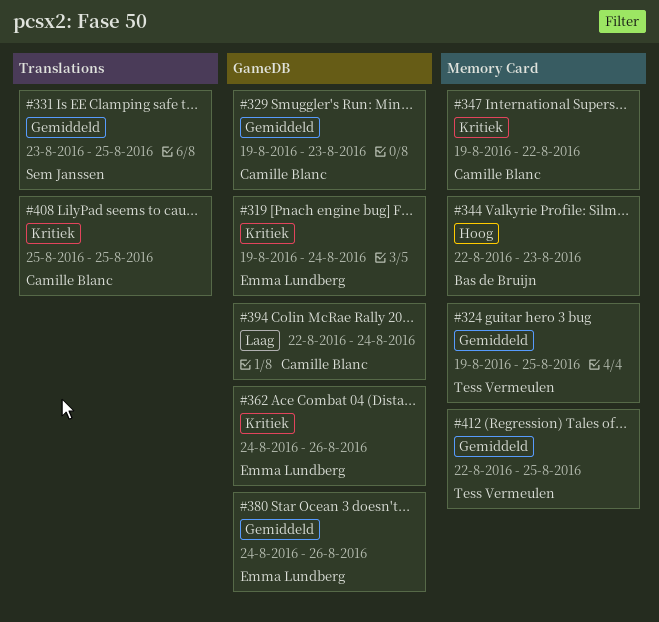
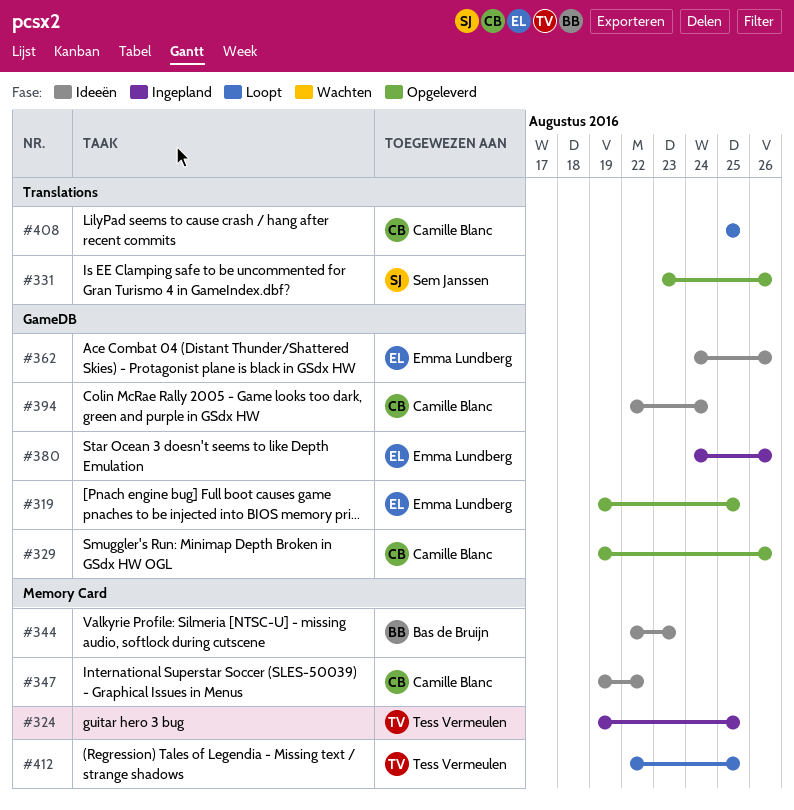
#319, due: Aug 24 -> Aug 25
#329, due: Aug 23 -> Aug 26
#331, due: Aug 25 -> Aug 26

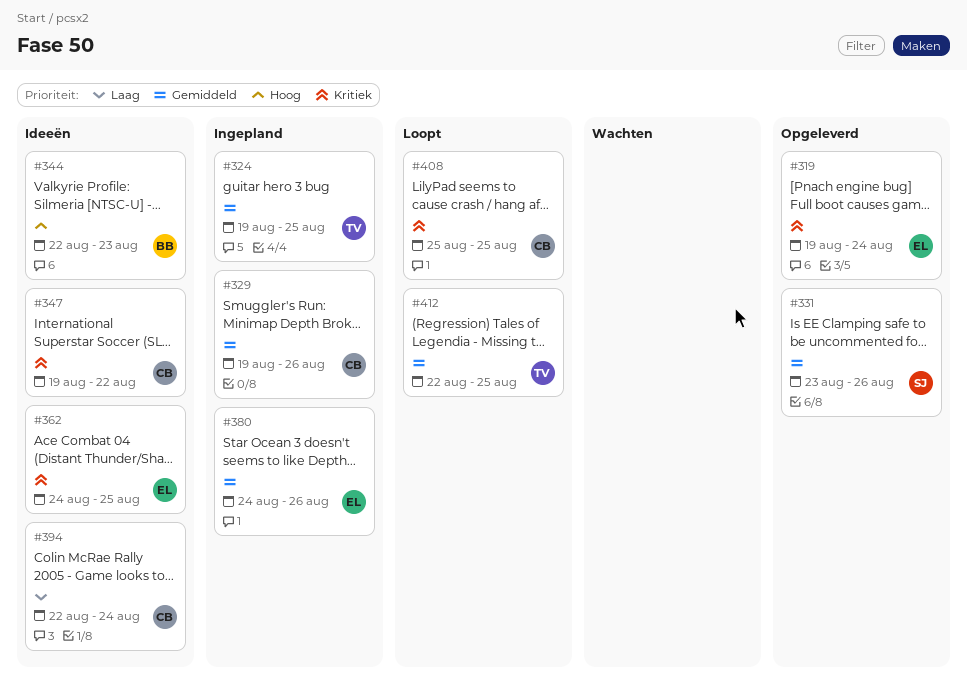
#319, due: Aug 25 -> Aug 24
#329, status: Opgeleverd -> Ingepland
#362, due: Aug 26 -> Aug 25

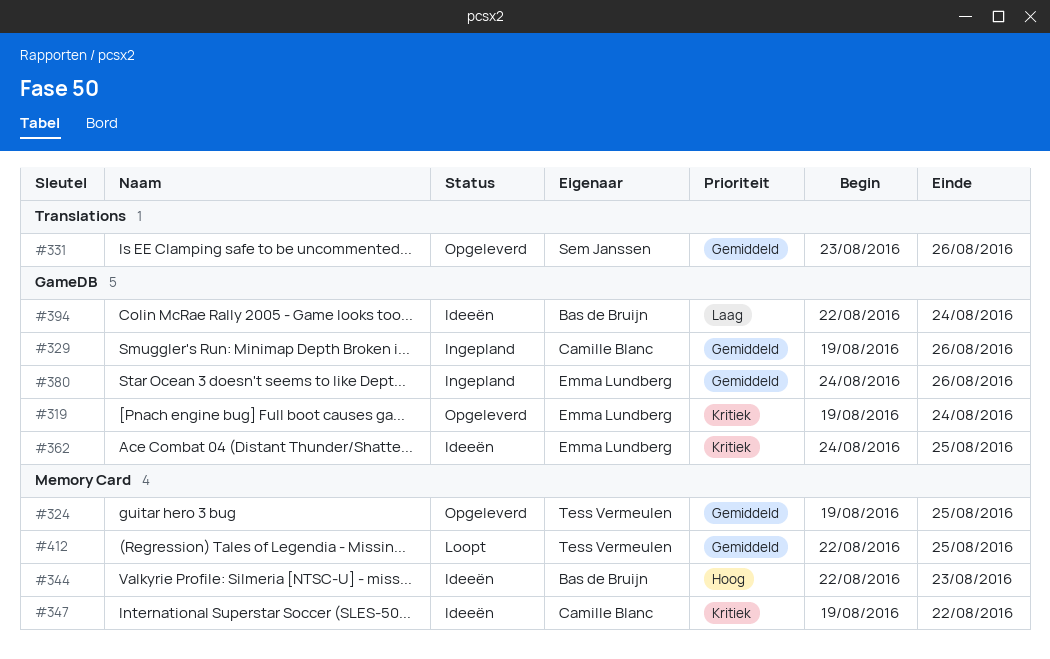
#324, status: Ingepland -> Opgeleverd
#394, owner: Camille Blanc -> Bas de Bruijn
#408: present -> none

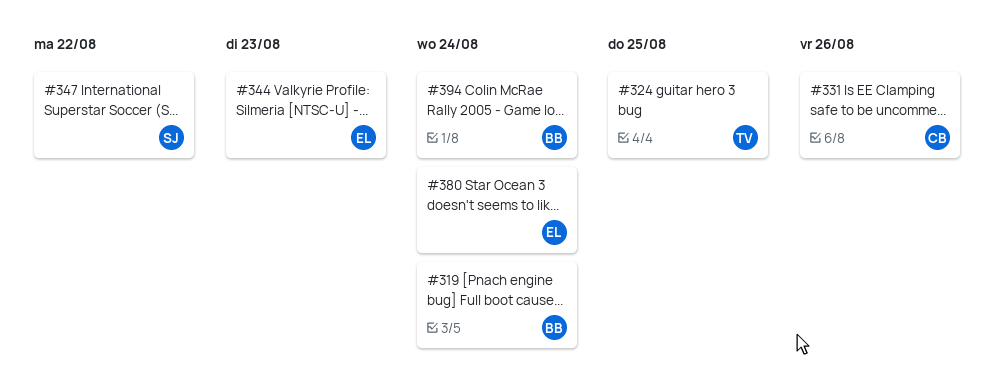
#319, owner: Emma Lundberg -> Bas de Bruijn
#329: present -> none
#331, owner: Sem Janssen -> Camille Blanc
#344, owner: Bas de Bruijn -> Emma Lundberg
#347, owner: Camille Blanc -> Sem Janssen
#362: present -> none
#380, due: Aug 26 -> Aug 24
#412: present -> none

